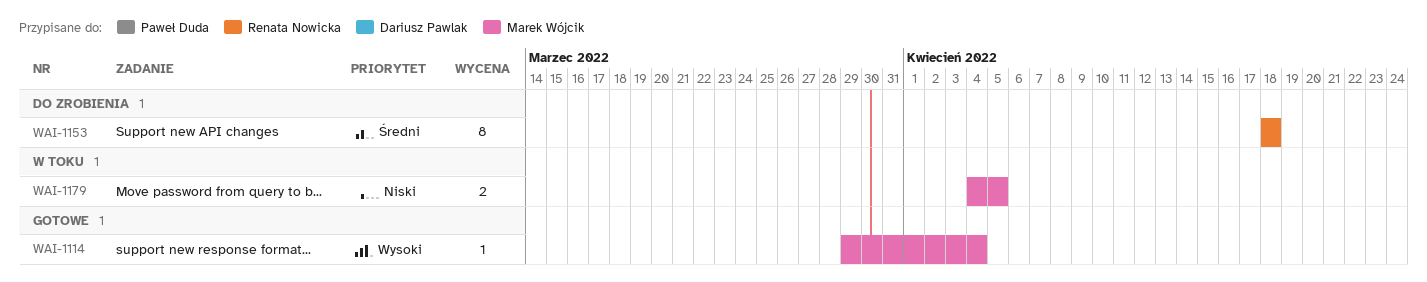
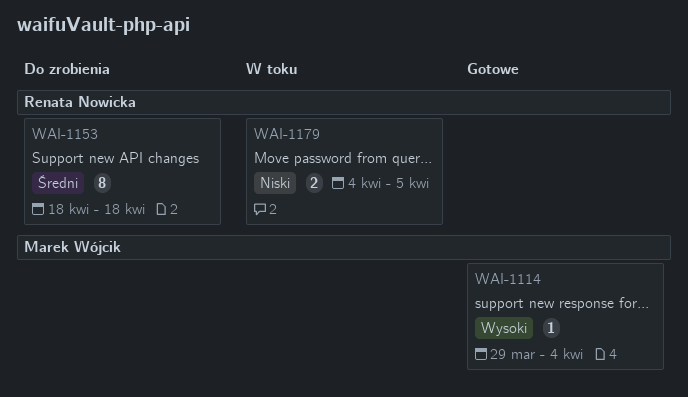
WAI-1179, owner: Marek Wójcik -> Renata Nowicka

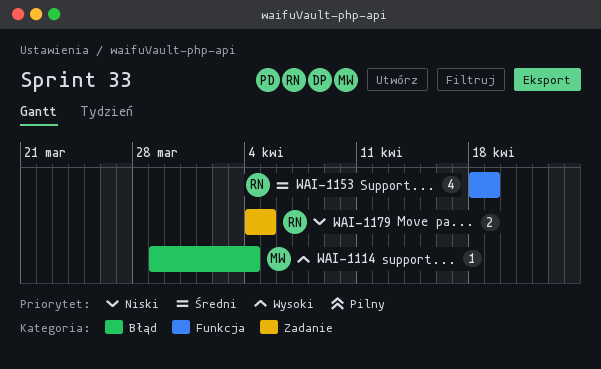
WAI-1153, estimate: 8 -> 4
WAI-1153, due: Apr 18 -> Apr 19

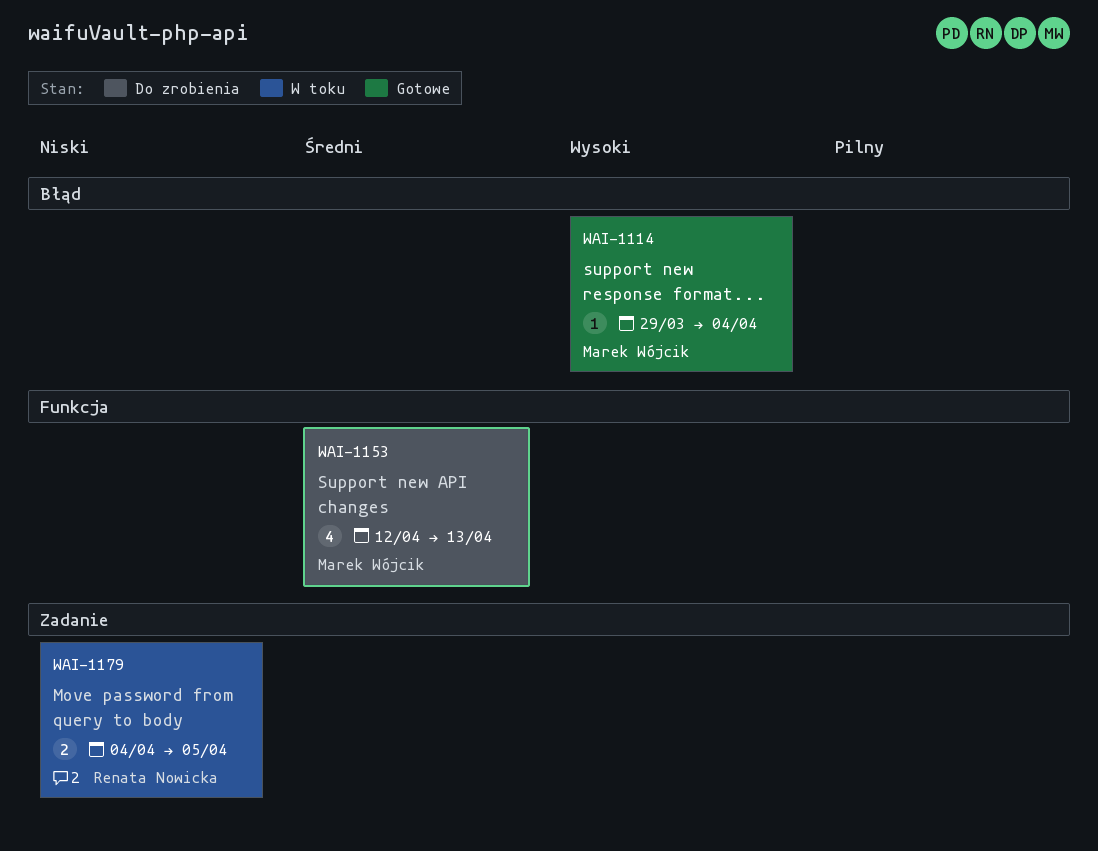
WAI-1153, owner: Renata Nowicka -> Marek Wójcik
WAI-1153, start: Apr 18 -> Apr 12
WAI-1153, due: Apr 19 -> Apr 13

